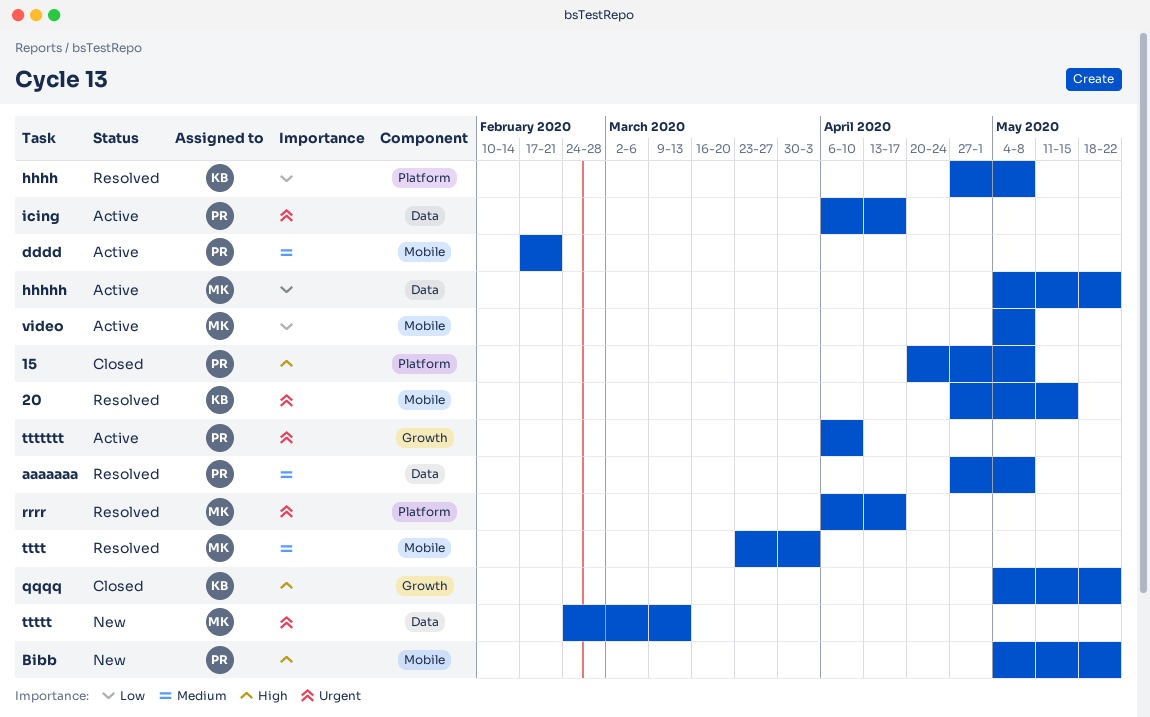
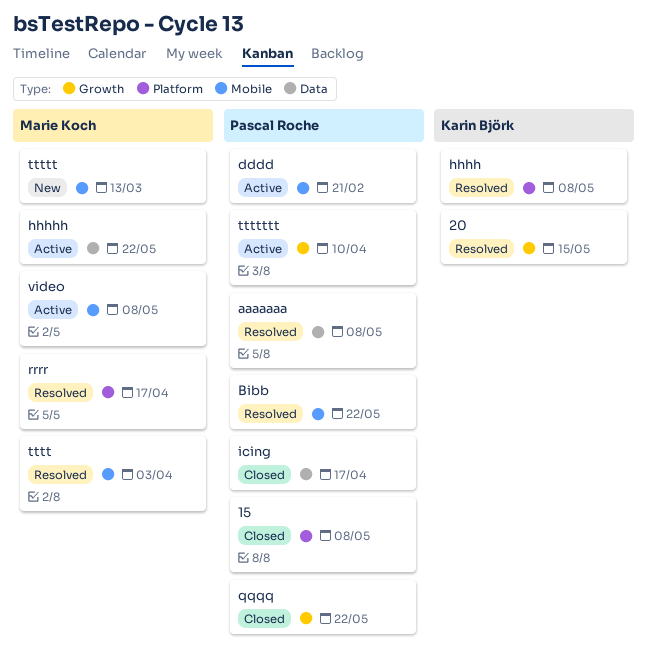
20, label: Mobile -> Growth
Bibb, status: New -> Resolved
icing, status: Active -> Closed
qqqq, owner: Karin Björk -> Pascal Roche
ttttt, label: Data -> Mobile

